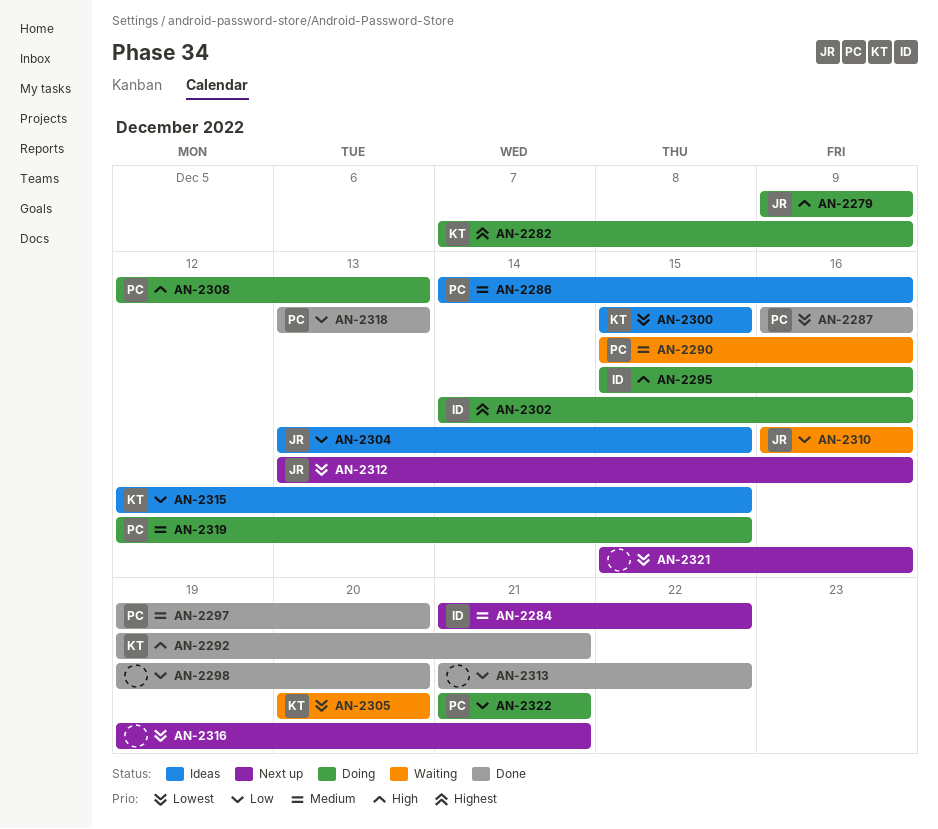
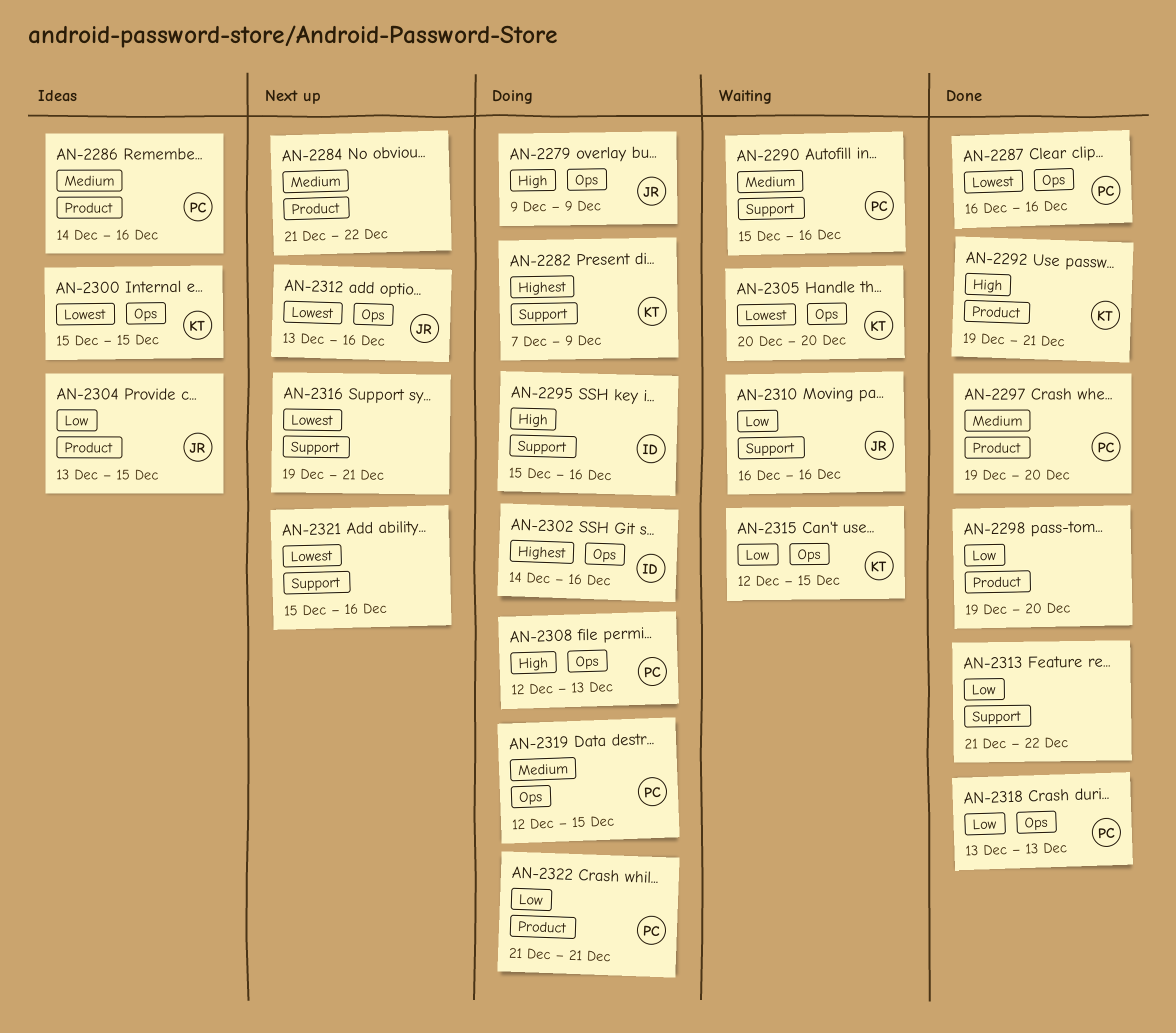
AN-2284, owner: ID -> none
AN-2315, status: Ideas -> Waiting

